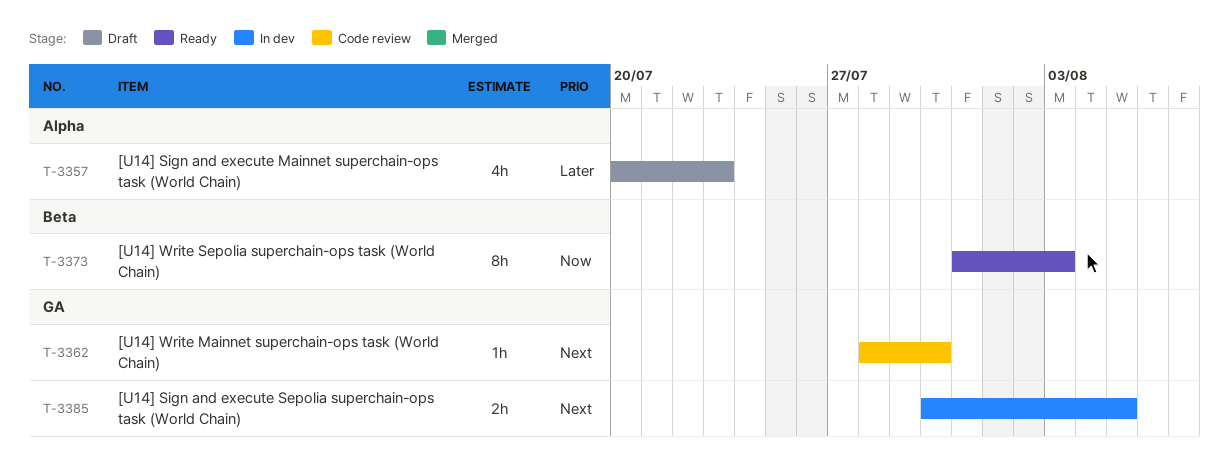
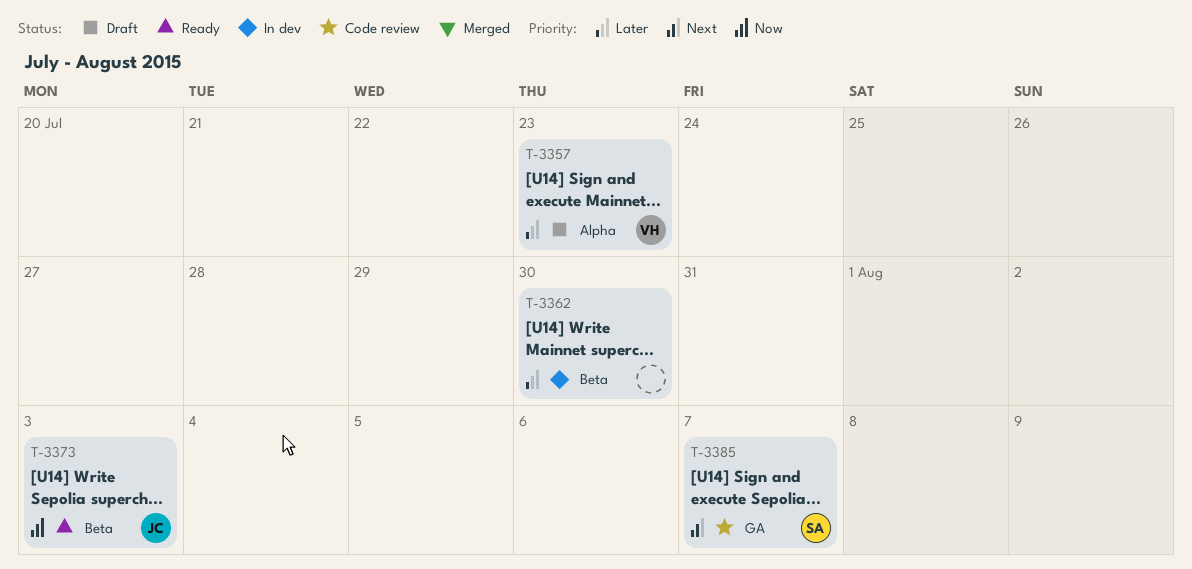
T-3362, status: Code review -> In dev
T-3362, priority: Next -> Later
T-3362, label: GA -> Beta
T-3385, status: In dev -> Code review
T-3385, due: Aug 5 -> Aug 7

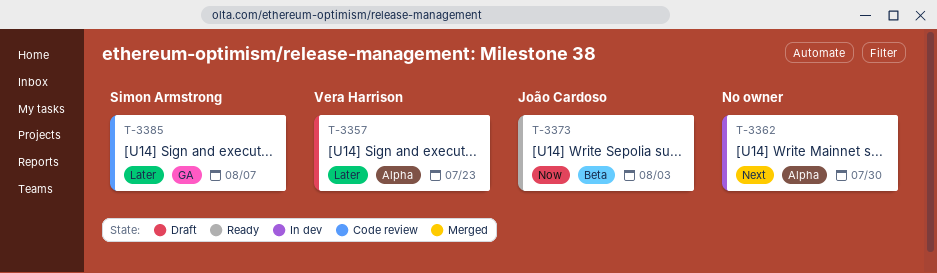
T-3362, priority: Later -> Next
T-3362, label: Beta -> Alpha
T-3385, priority: Next -> Later

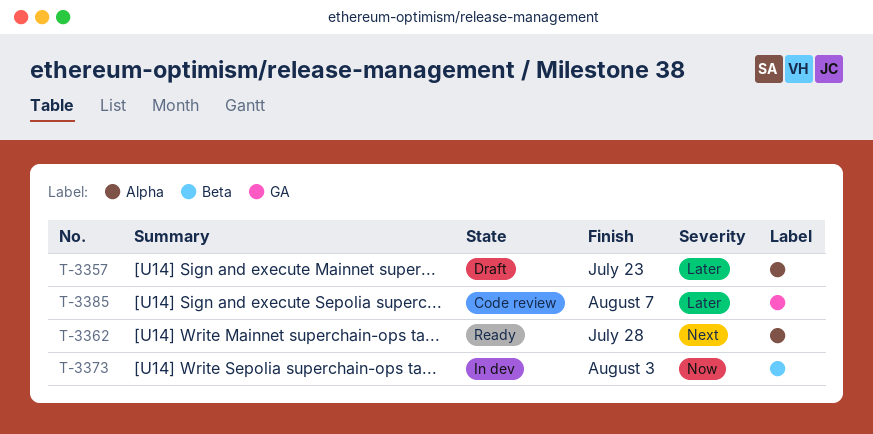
T-3362, status: In dev -> Ready
T-3362, due: Jul 30 -> Jul 28
T-3373, status: Ready -> In dev

